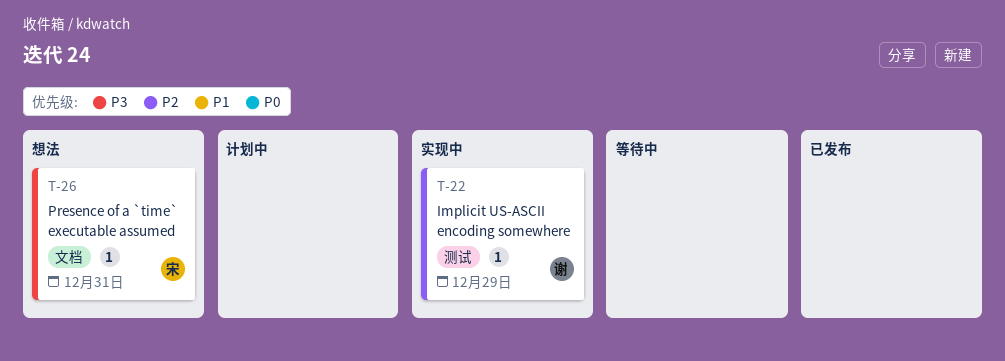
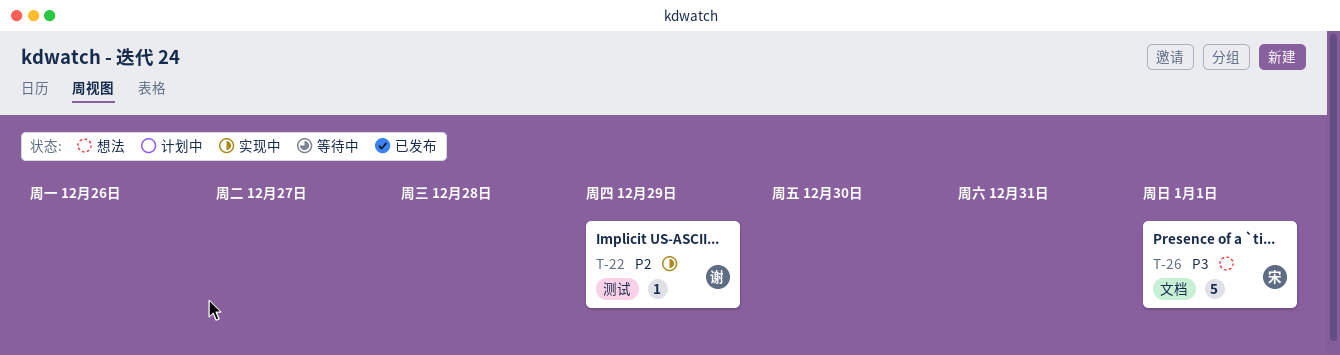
T-26, estimate: 1 -> 5
T-26, due: Dec 31 -> Jan 1

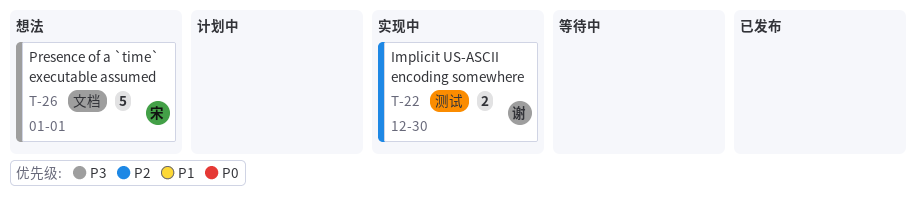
T-22, estimate: 1 -> 2
T-22, due: Dec 29 -> Dec 30

